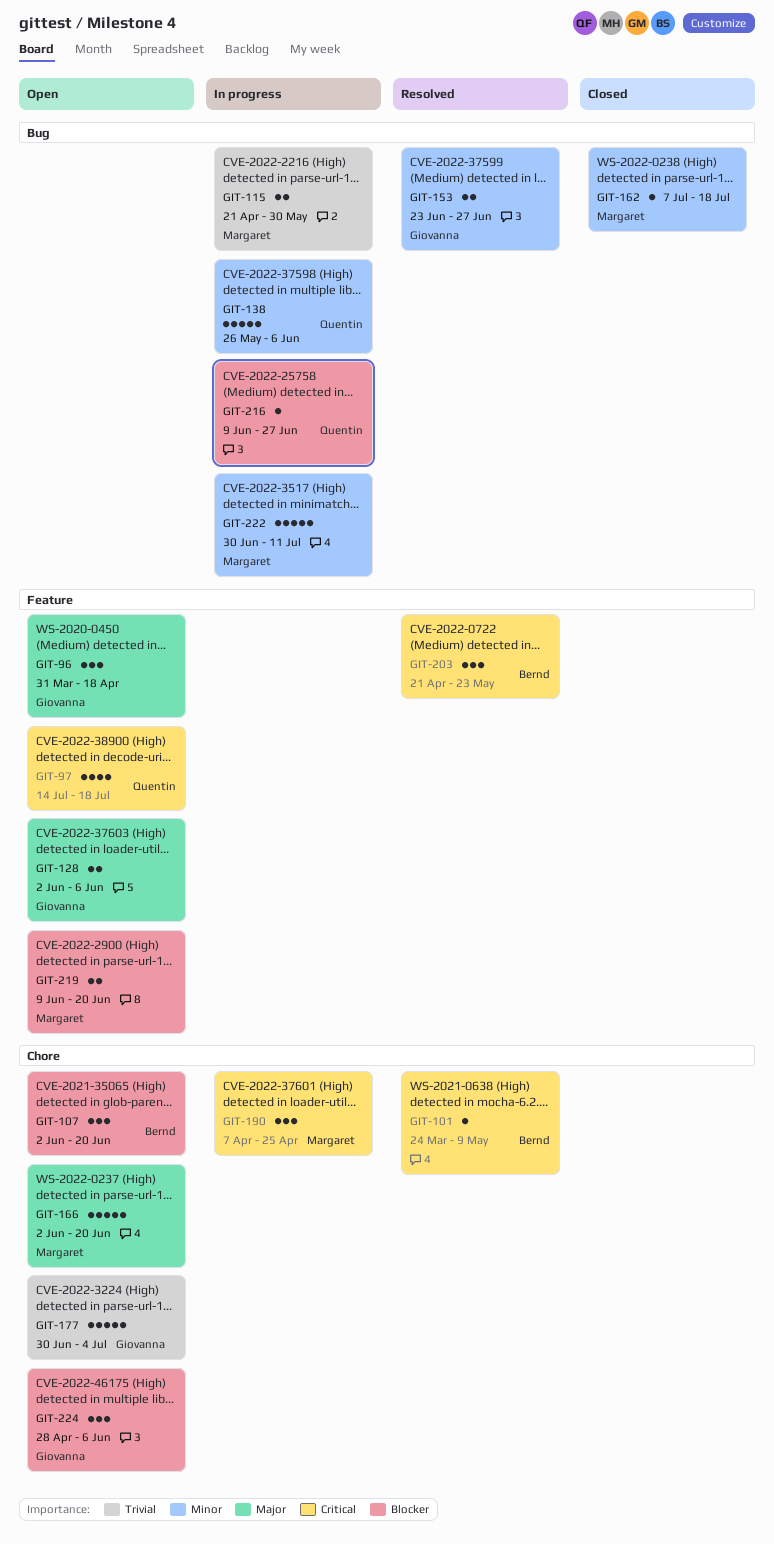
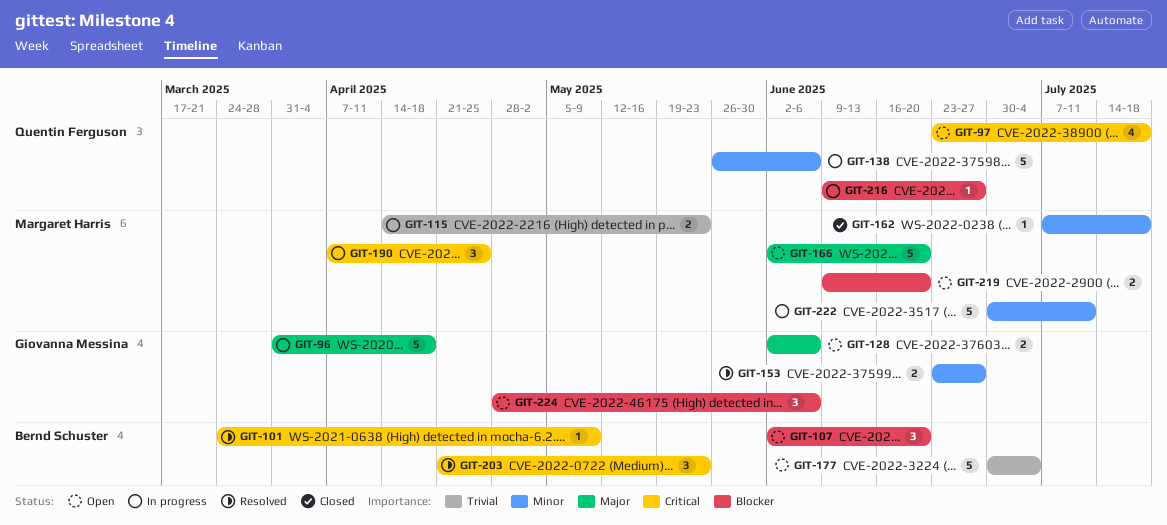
GIT-96, status: Open -> In progress
GIT-96, estimate: 3 -> 5
GIT-97, start: Jul 14 -> Jun 23
GIT-115, start: Apr 21 -> Apr 14
GIT-115, due: May 30 -> May 23
GIT-177, owner: Giovanna Messina -> Bernd Schuster

